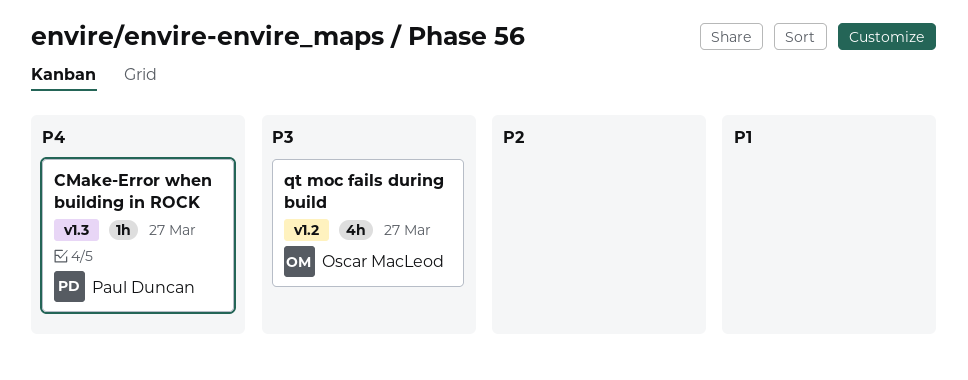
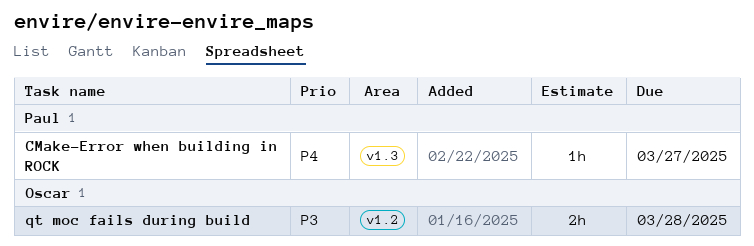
qt moc fails during build, estimate: 4h -> 2h
qt moc fails during build, due: Mar 27 -> Mar 28

